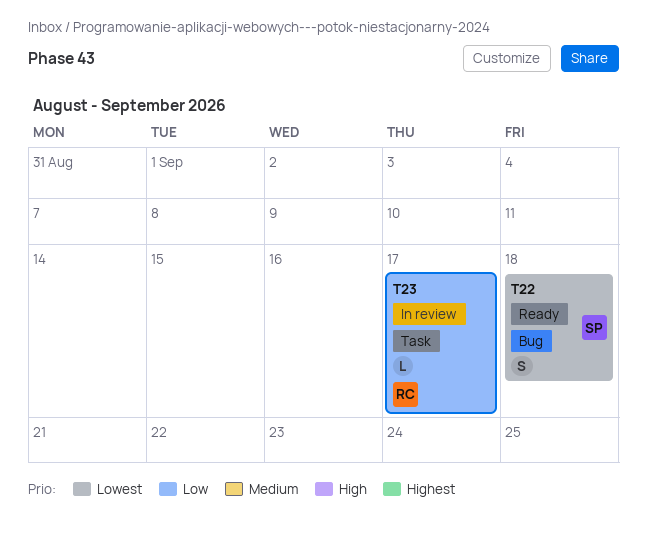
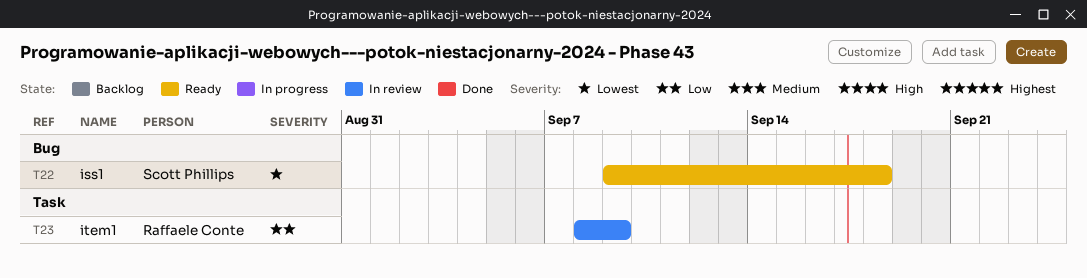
T23, due: Sep 17 -> Sep 9

